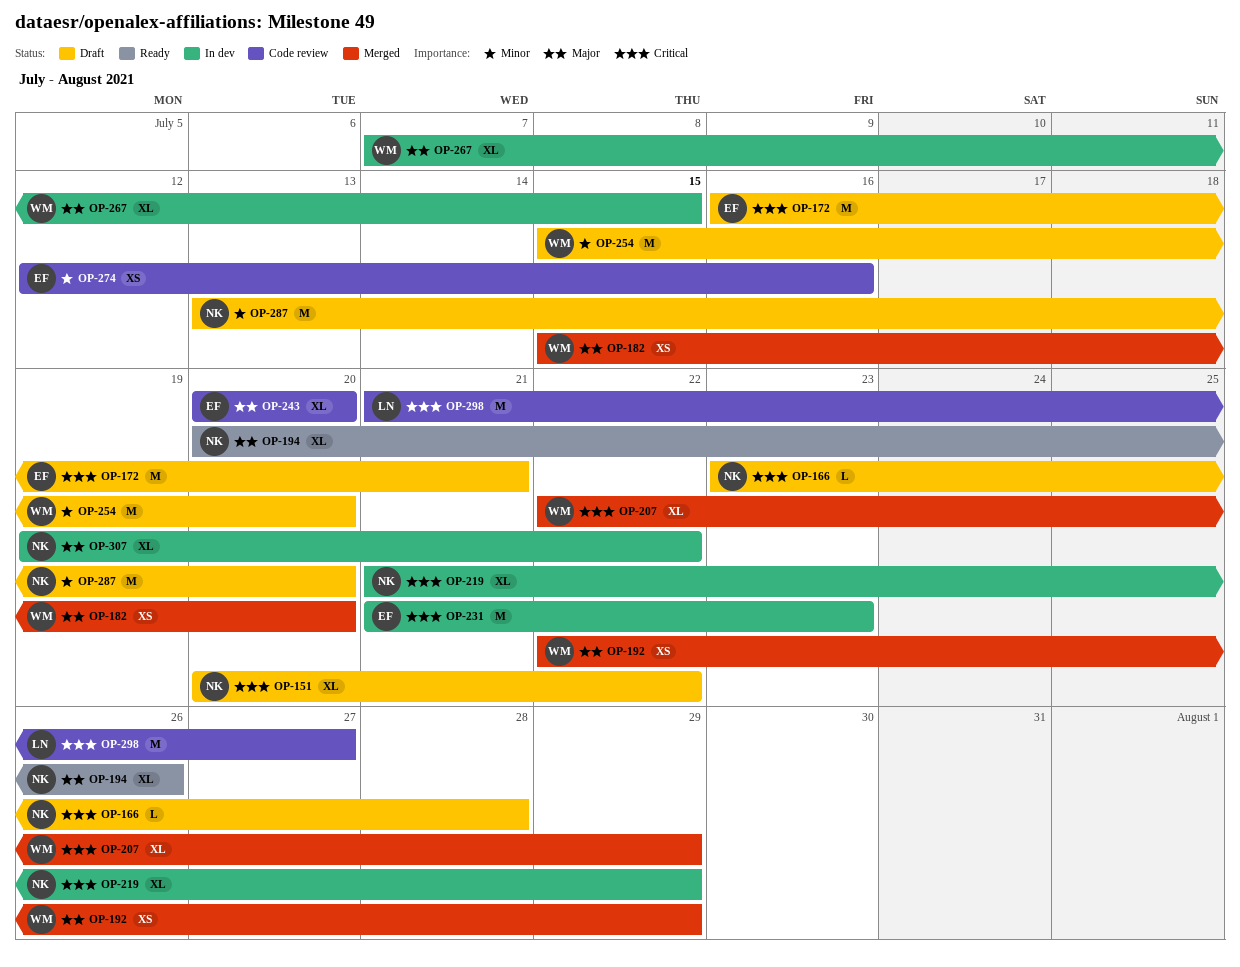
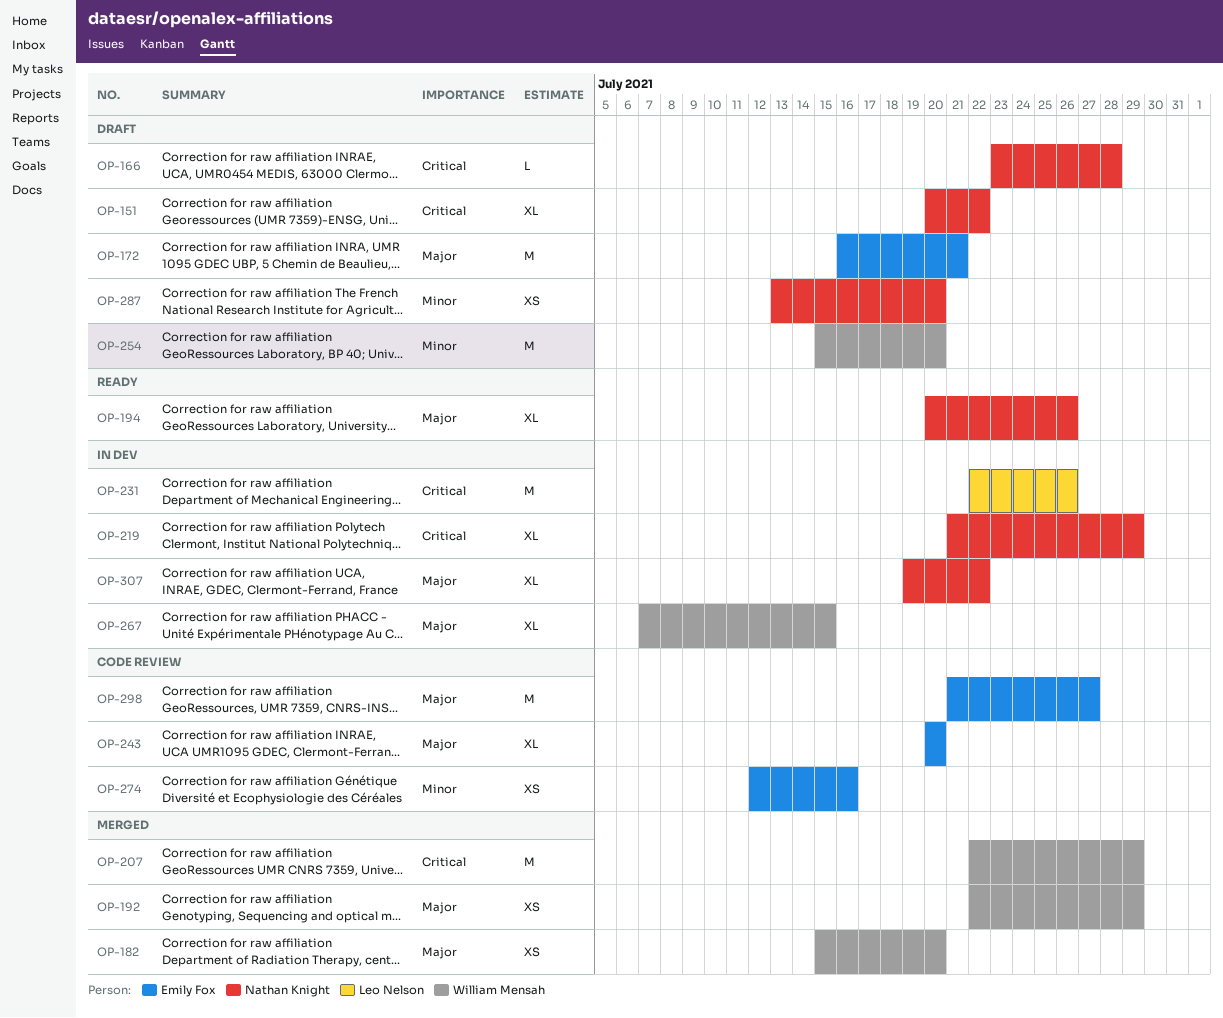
OP-172, priority: Critical -> Major
OP-207, estimate: XL -> M
OP-231, owner: Emily Fox -> Leo Nelson
OP-231, start: Jul 21 -> Jul 22
OP-231, due: Jul 23 -> Jul 26
OP-287, estimate: M -> XS
OP-298, owner: Leo Nelson -> Emily Fox
OP-298, priority: Critical -> Major

